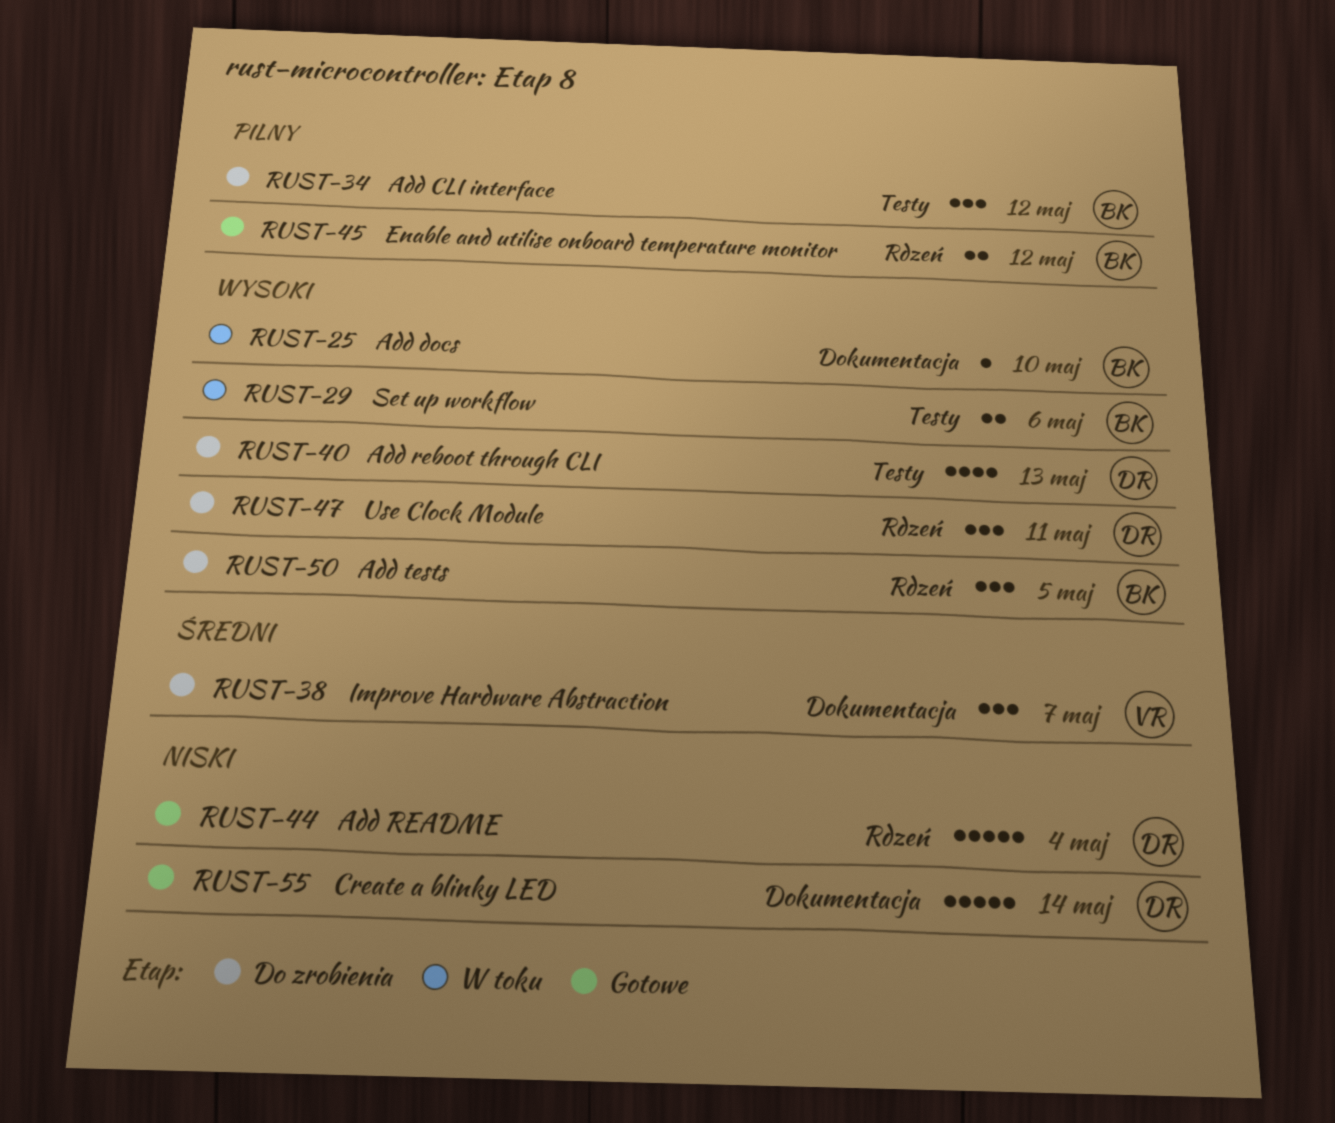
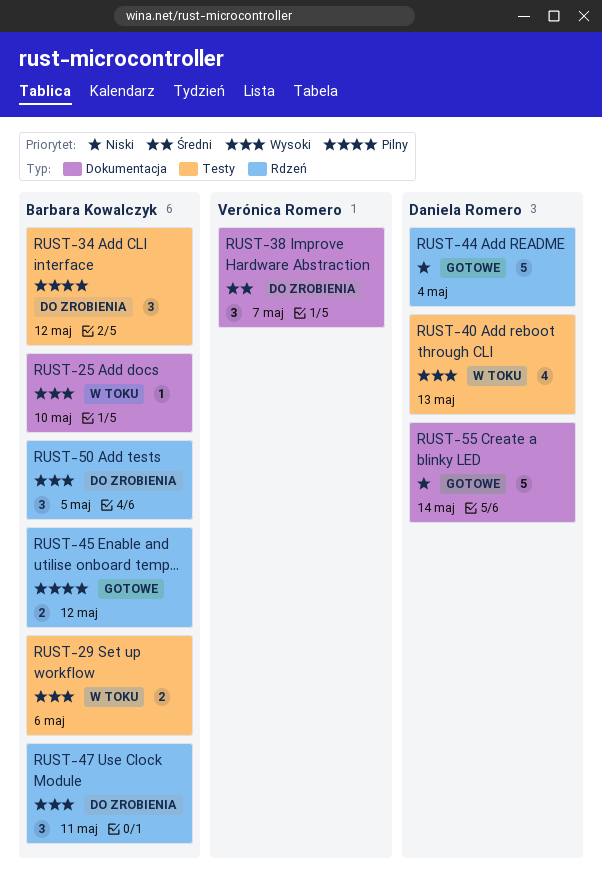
RUST-40, status: Do zrobienia -> W toku
RUST-47, owner: Daniela Romero -> Barbara Kowalczyk

